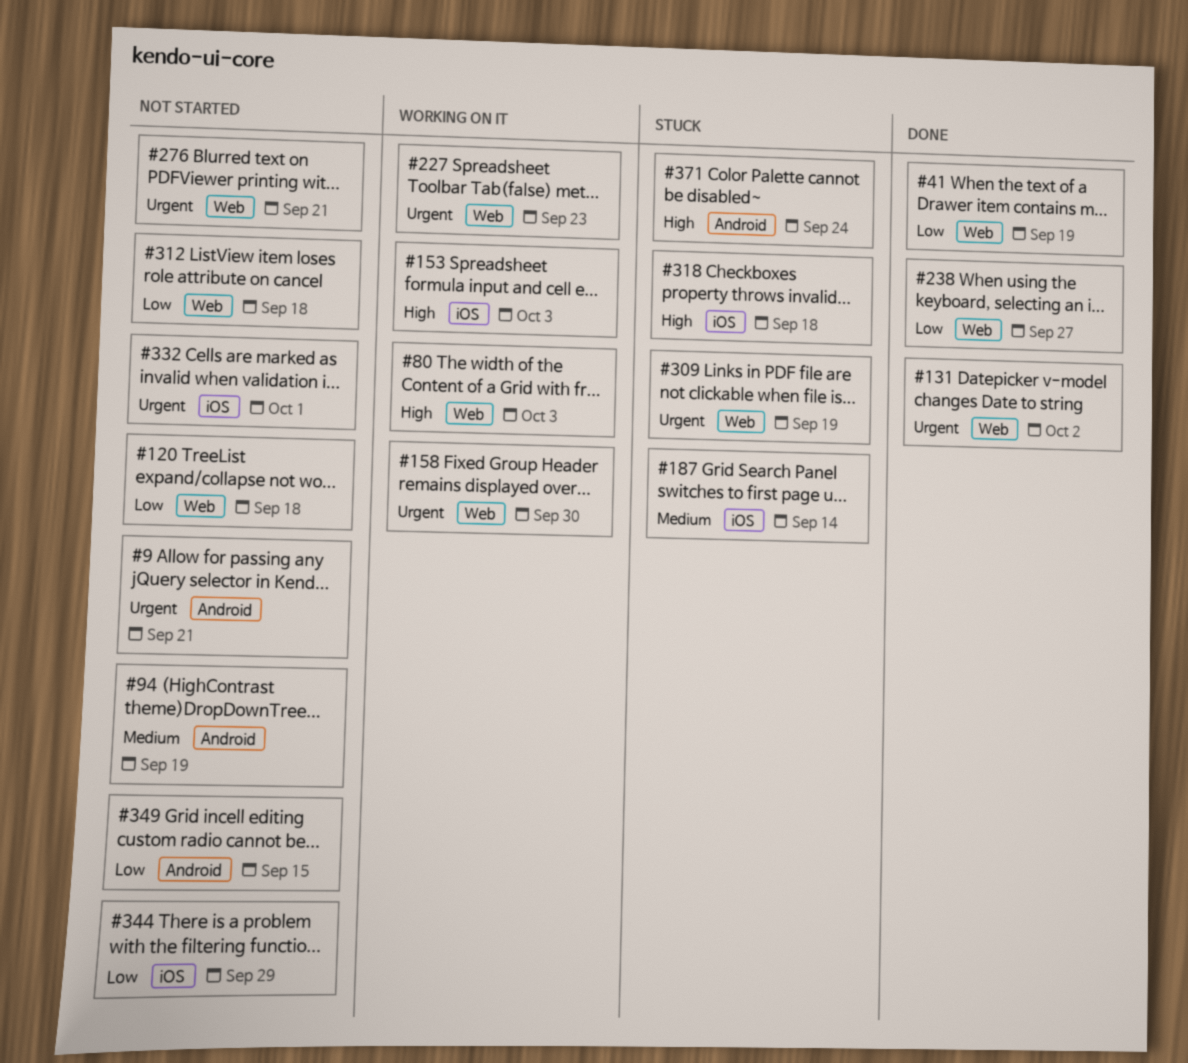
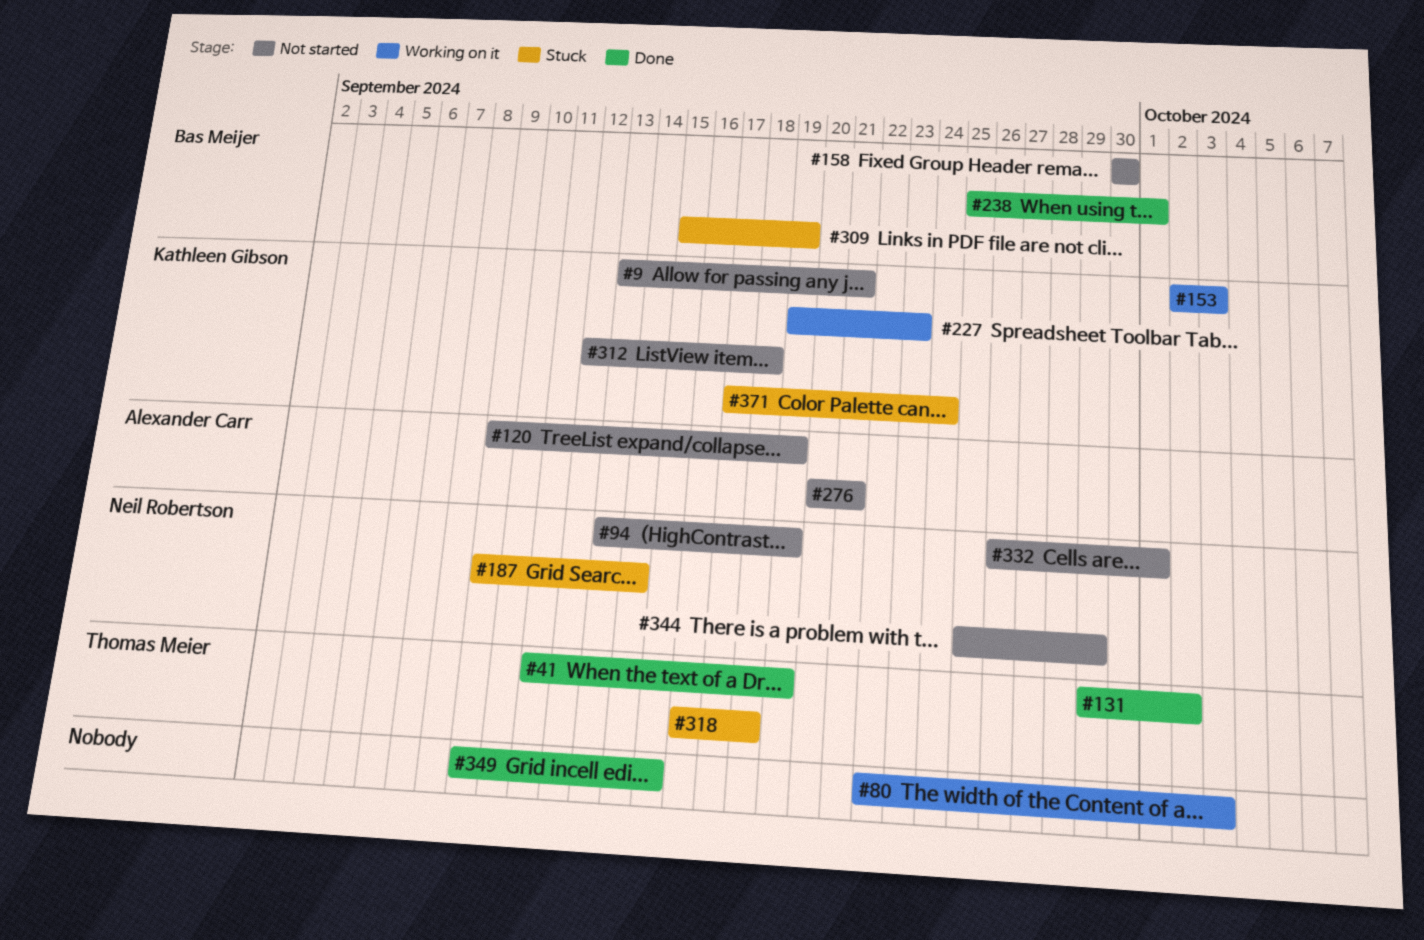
#120, due: Sep 18 -> Sep 19
#158, status: Working on it -> Not started
#238, due: Sep 27 -> Oct 1
#349, status: Not started -> Done

